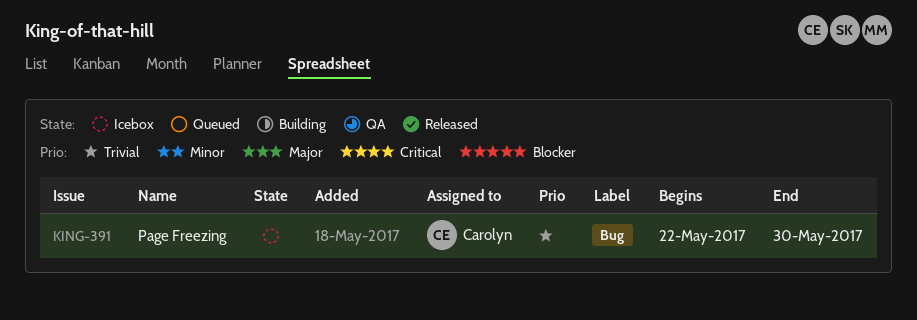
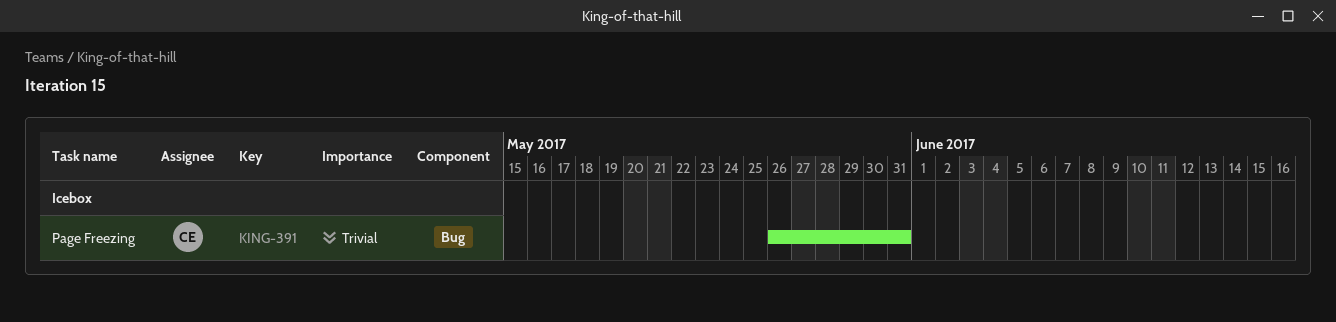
KING-391, start: May 22 -> May 26
KING-391, due: May 30 -> May 31

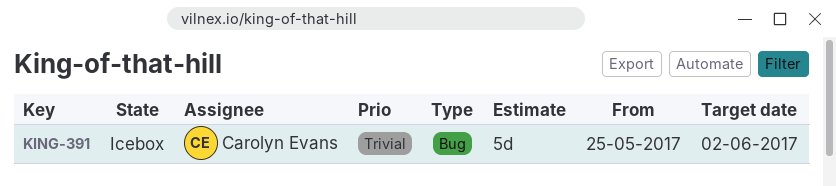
KING-391, start: May 26 -> May 25
KING-391, due: May 31 -> Jun 2

